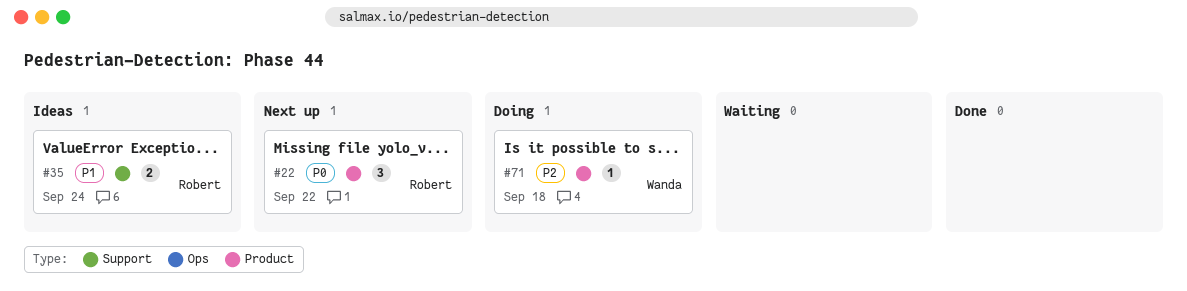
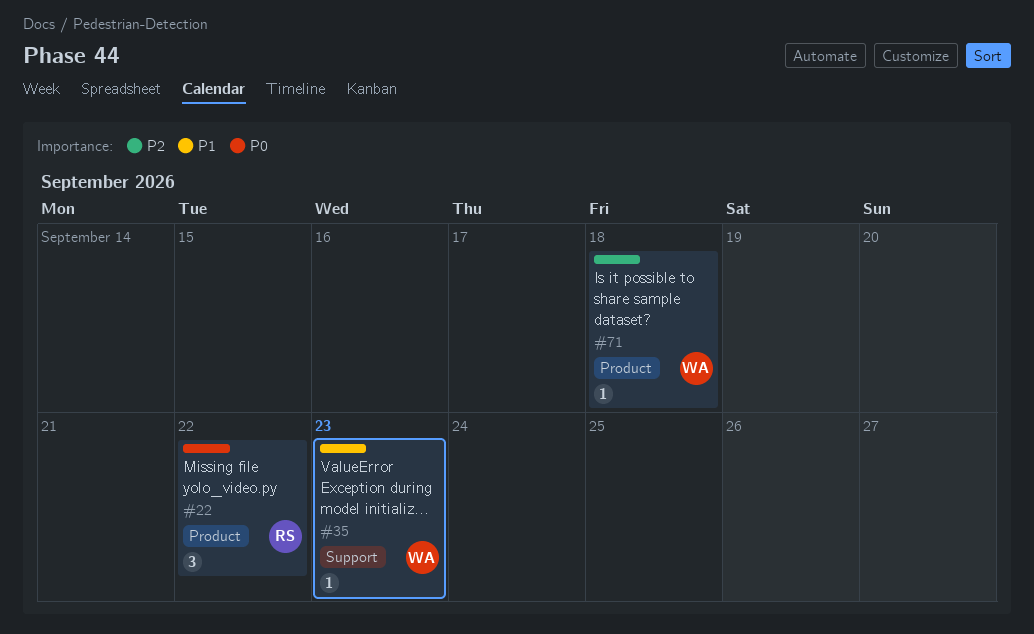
#35, owner: Robert -> Wanda
#35, estimate: 2 -> 1
#35, due: Sep 24 -> Sep 23

